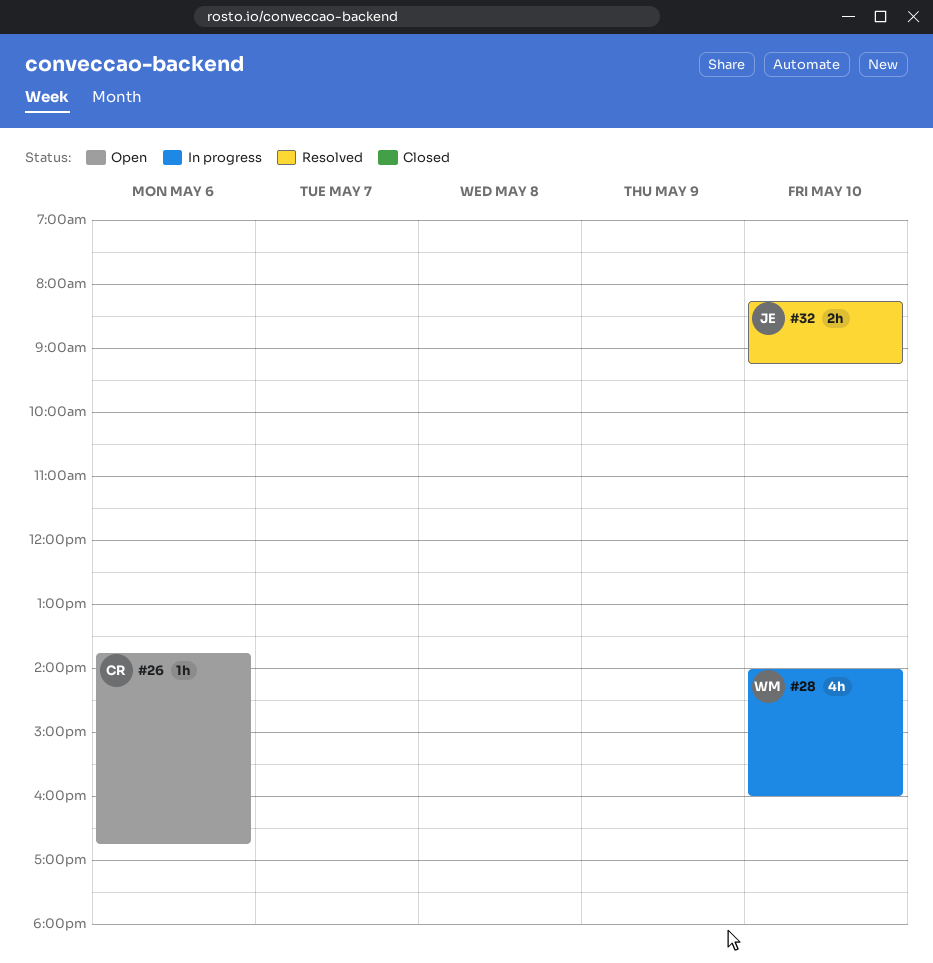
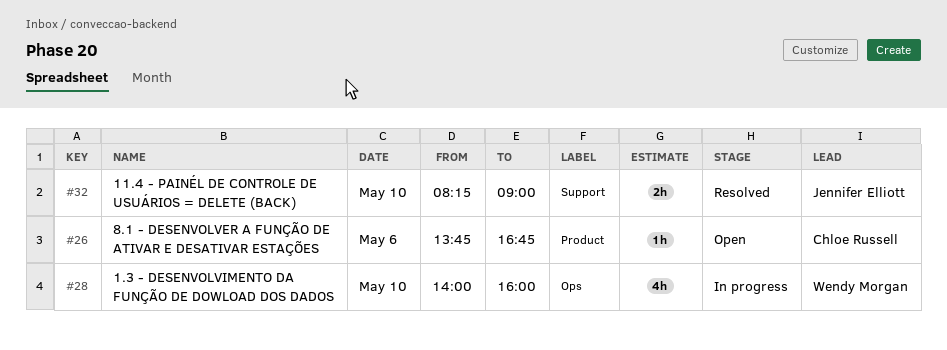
#32, ends: 09:15 -> 09:00

